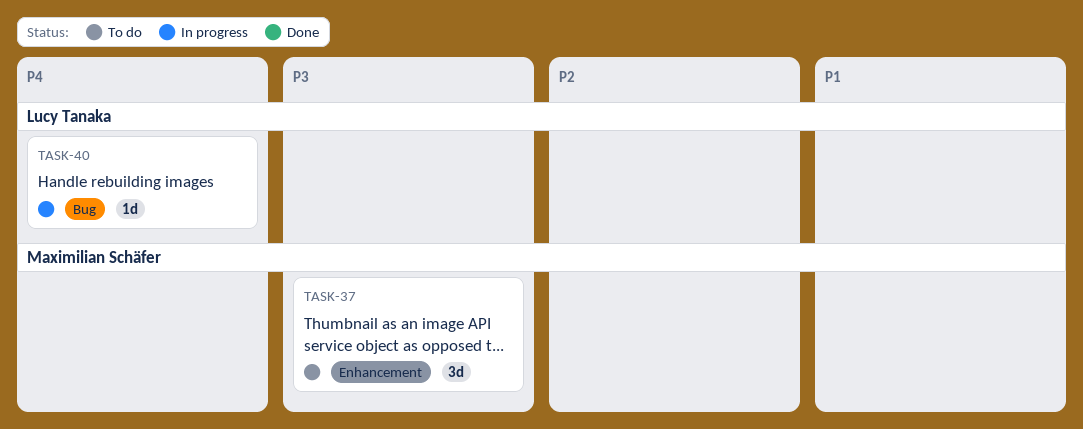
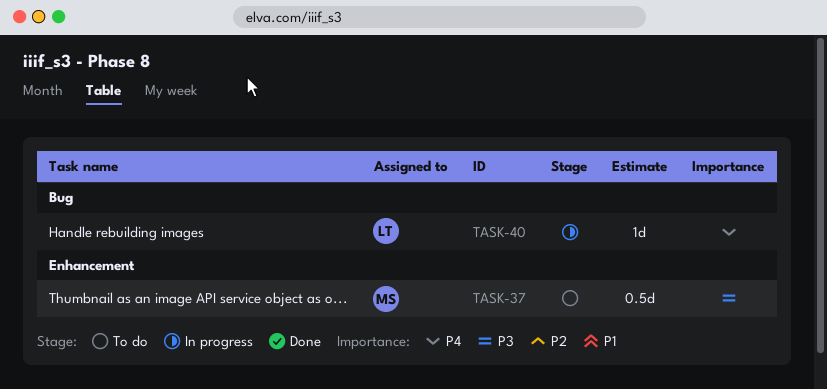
TASK-37, estimate: 3d -> 0.5d

